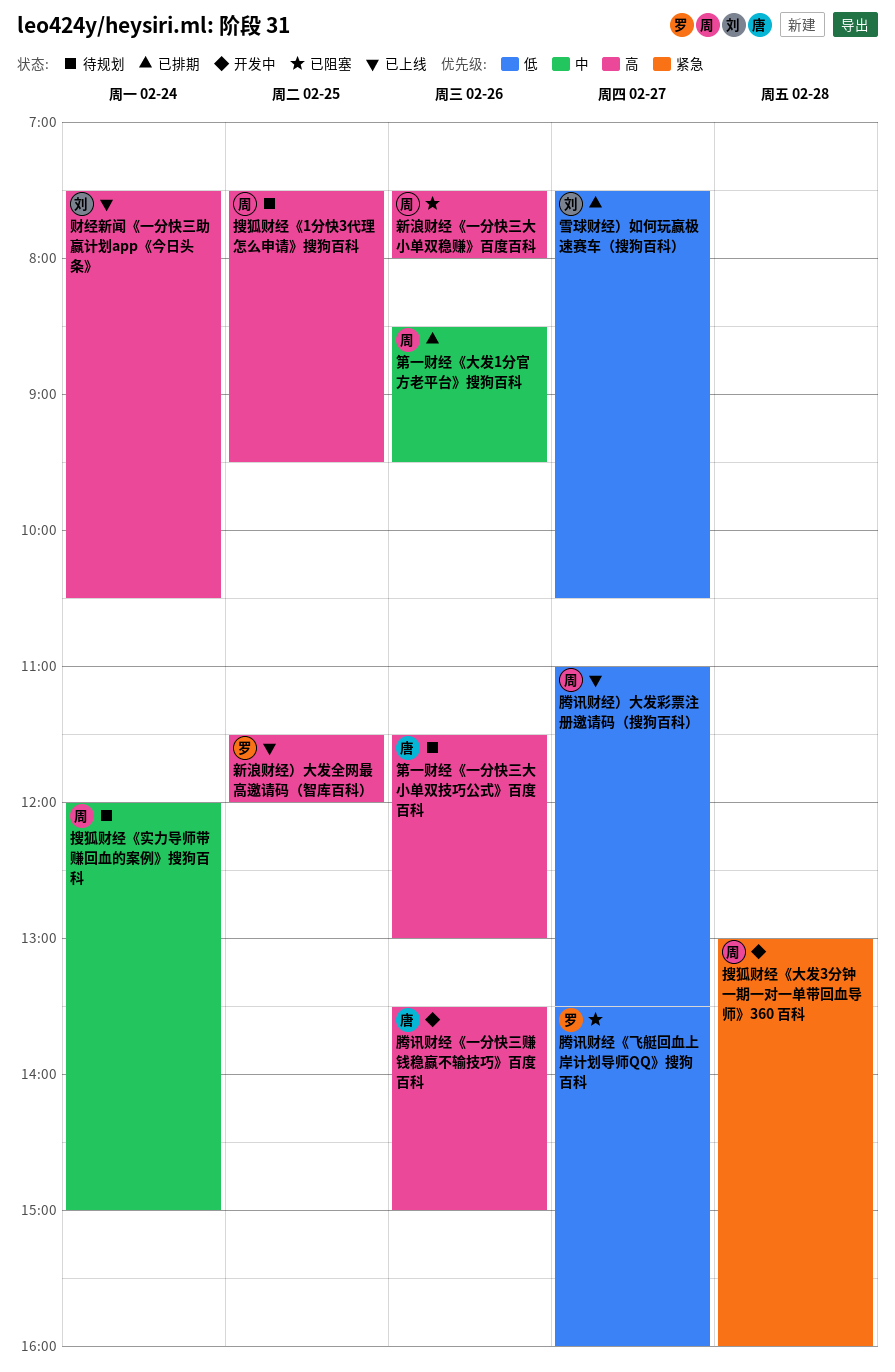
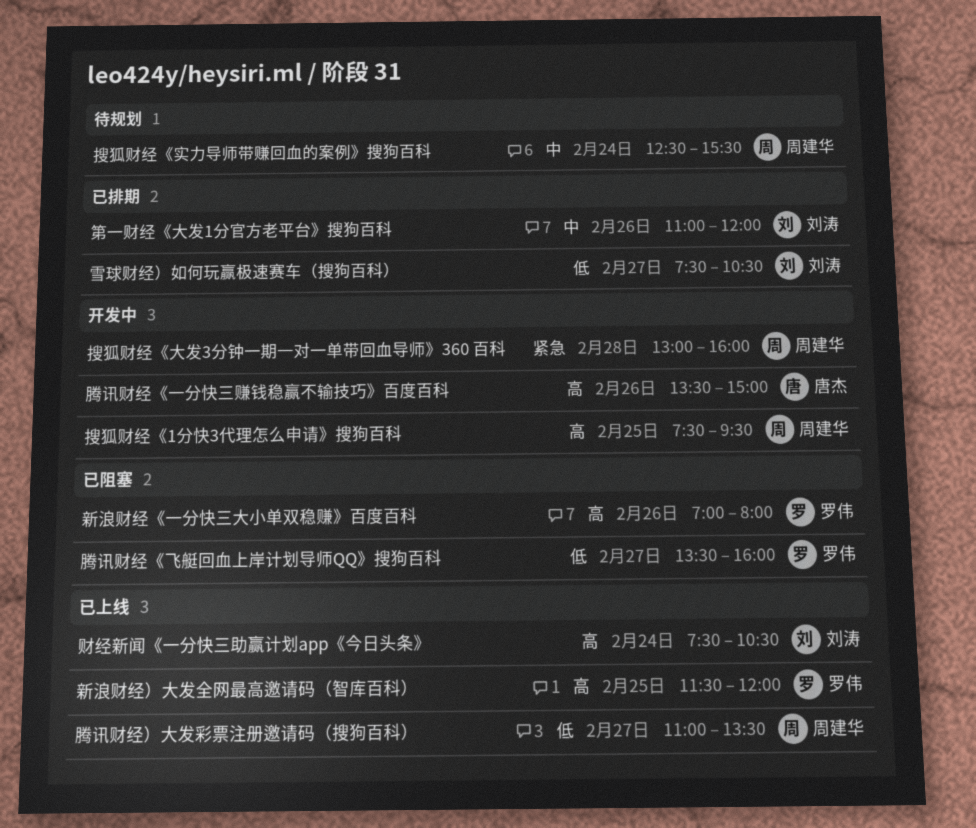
搜狐财经《1分快3代理怎么申请》搜狗百科, status: 待规划 -> 开发中
搜狐财经《实力导师带赚回血的案例》搜狗百科, begins: 12:00 -> 12:30
搜狐财经《实力导师带赚回血的案例》搜狗百科, ends: 15:00 -> 15:30
新浪财经《一分快三大小单双稳赚》百度百科, owner: 周建华 -> 罗伟
新浪财经《一分快三大小单双稳赚》百度百科, begins: 07:30 -> 07:00
第一财经《一分快三大小单双技巧公式》百度百科: present -> none
第一财经《大发1分官方老平台》搜狗百科, owner: 周建华 -> 刘涛
第一财经《大发1分官方老平台》搜狗百科, begins: 08:30 -> 11:00
第一财经《大发1分官方老平台》搜狗百科, ends: 09:30 -> 12:00

